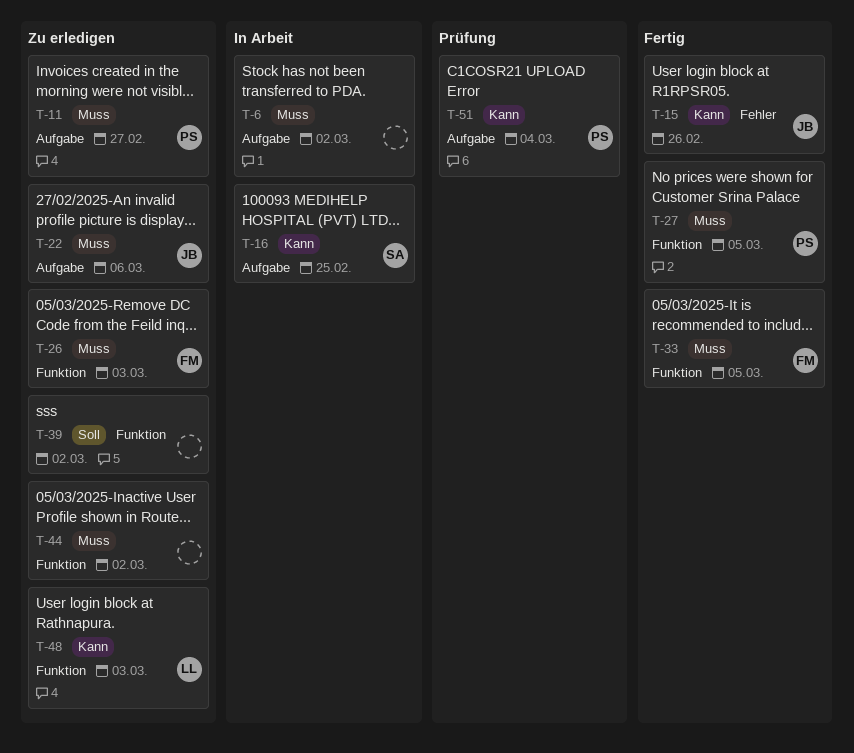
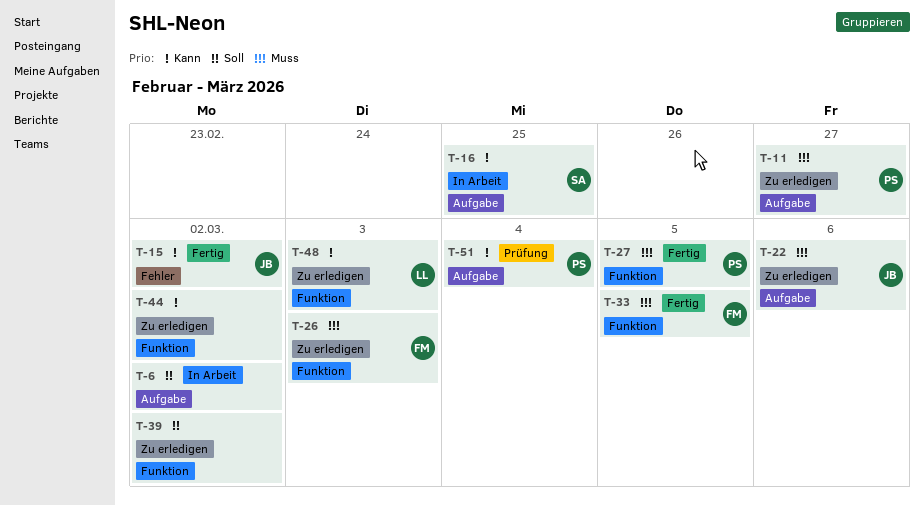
T-6, priority: Muss -> Soll
T-15, due: Feb 26 -> Mar 2
T-44, priority: Muss -> Kann

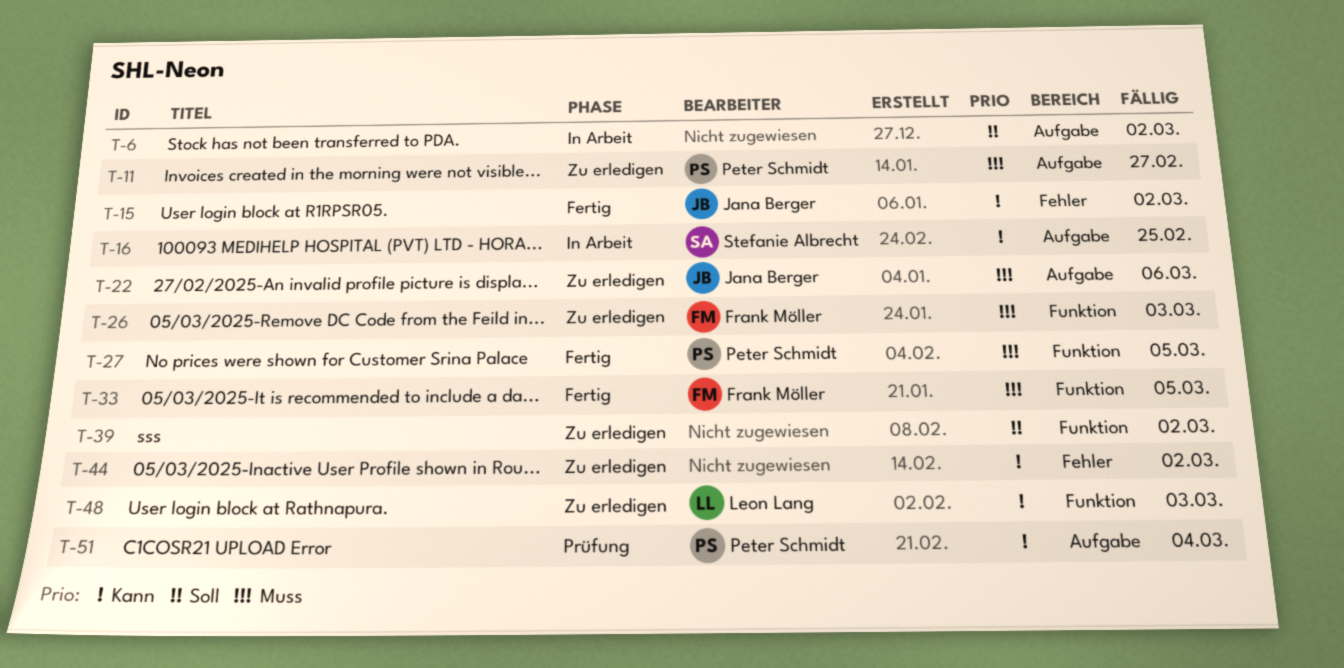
T-44, label: Funktion -> Fehler

